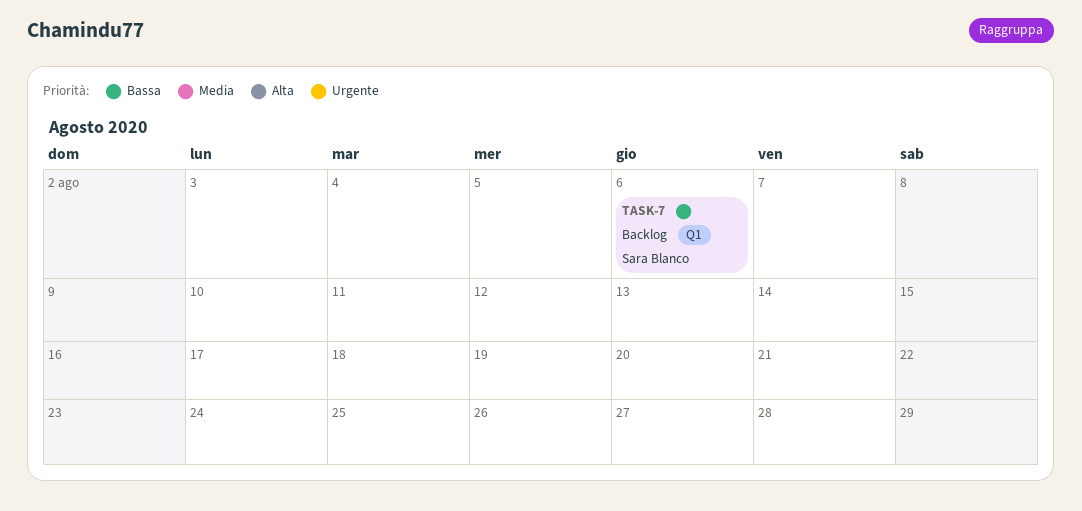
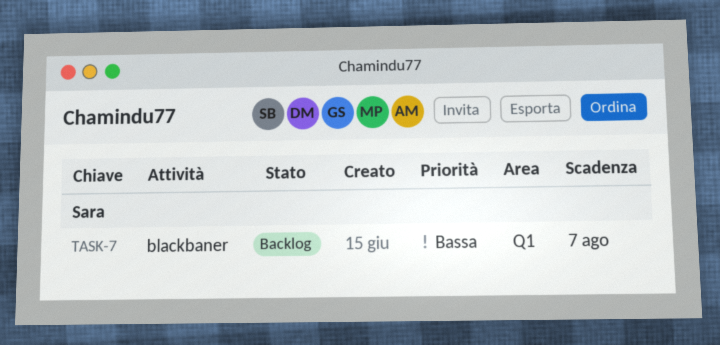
TASK-7, due: Aug 6 -> Aug 7

